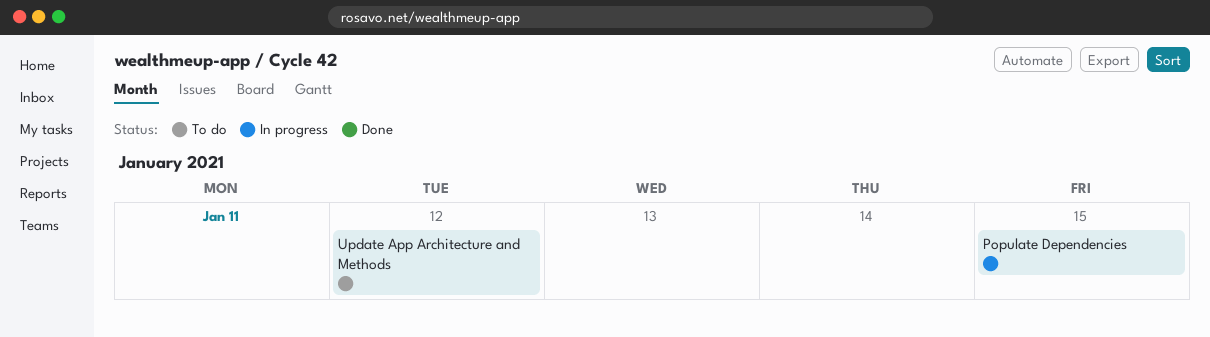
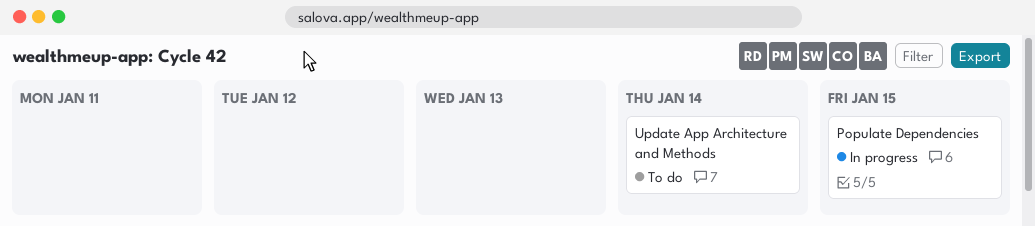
Update App Architecture and Methods, due: Jan 12 -> Jan 14

